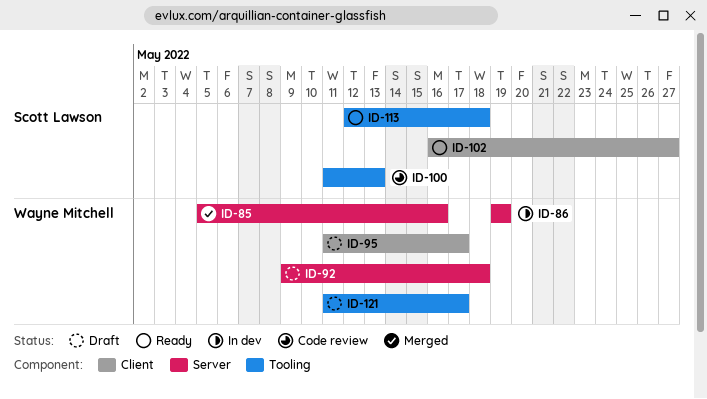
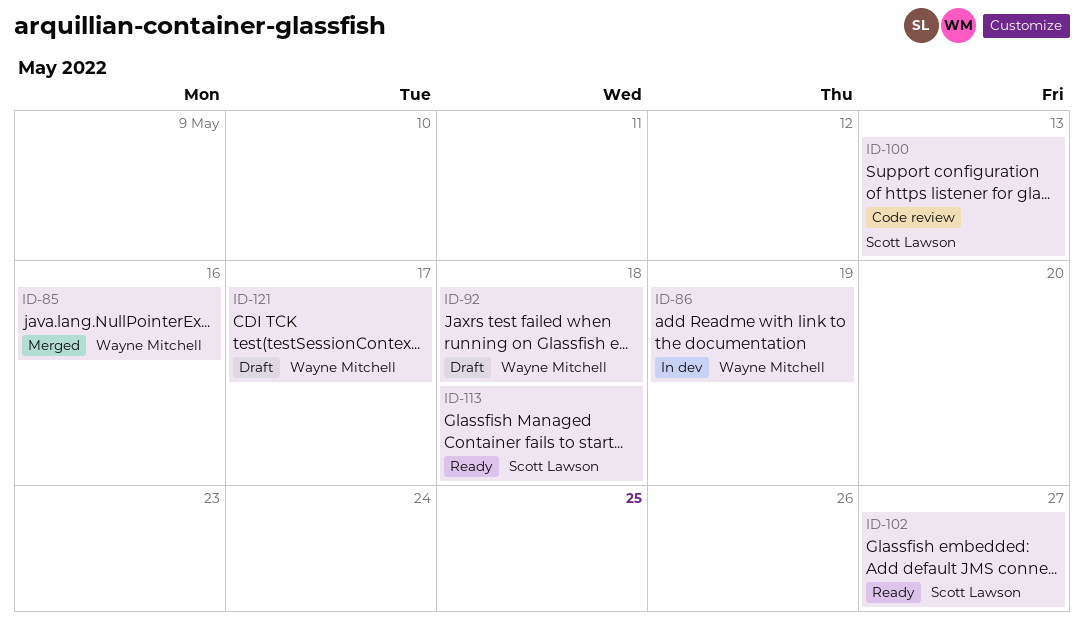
ID-95: present -> none

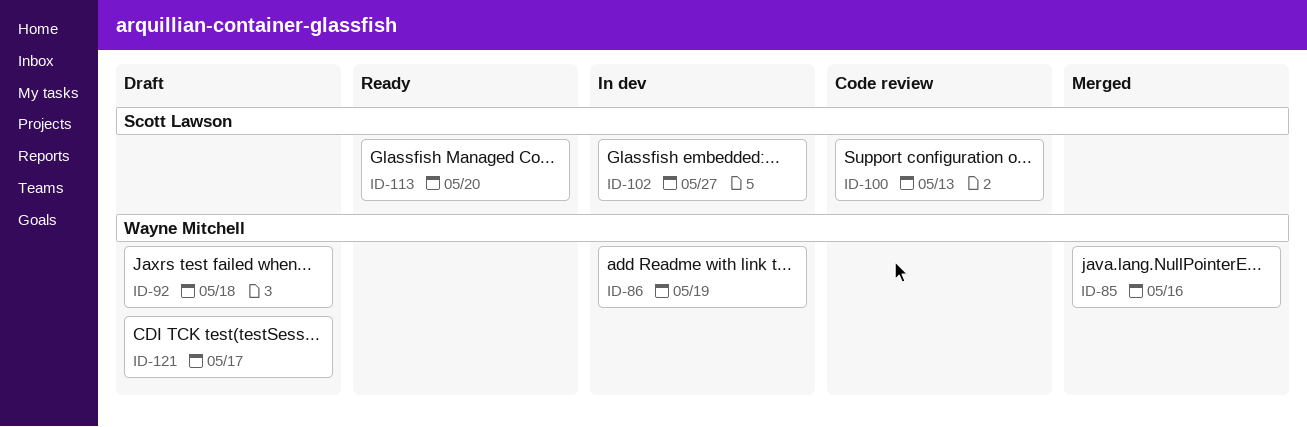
ID-102, status: Ready -> In dev
ID-113, due: May 18 -> May 20

